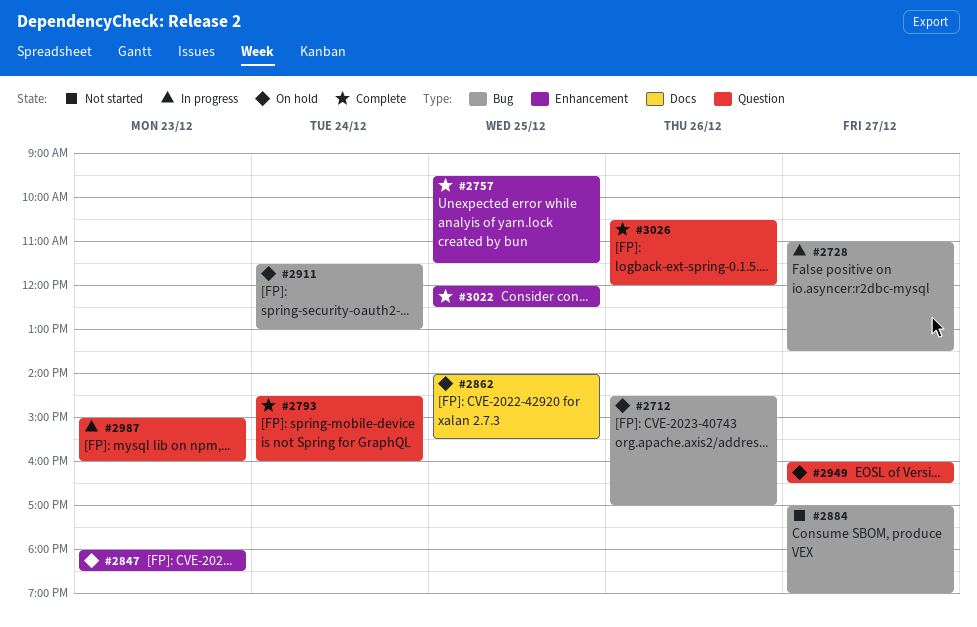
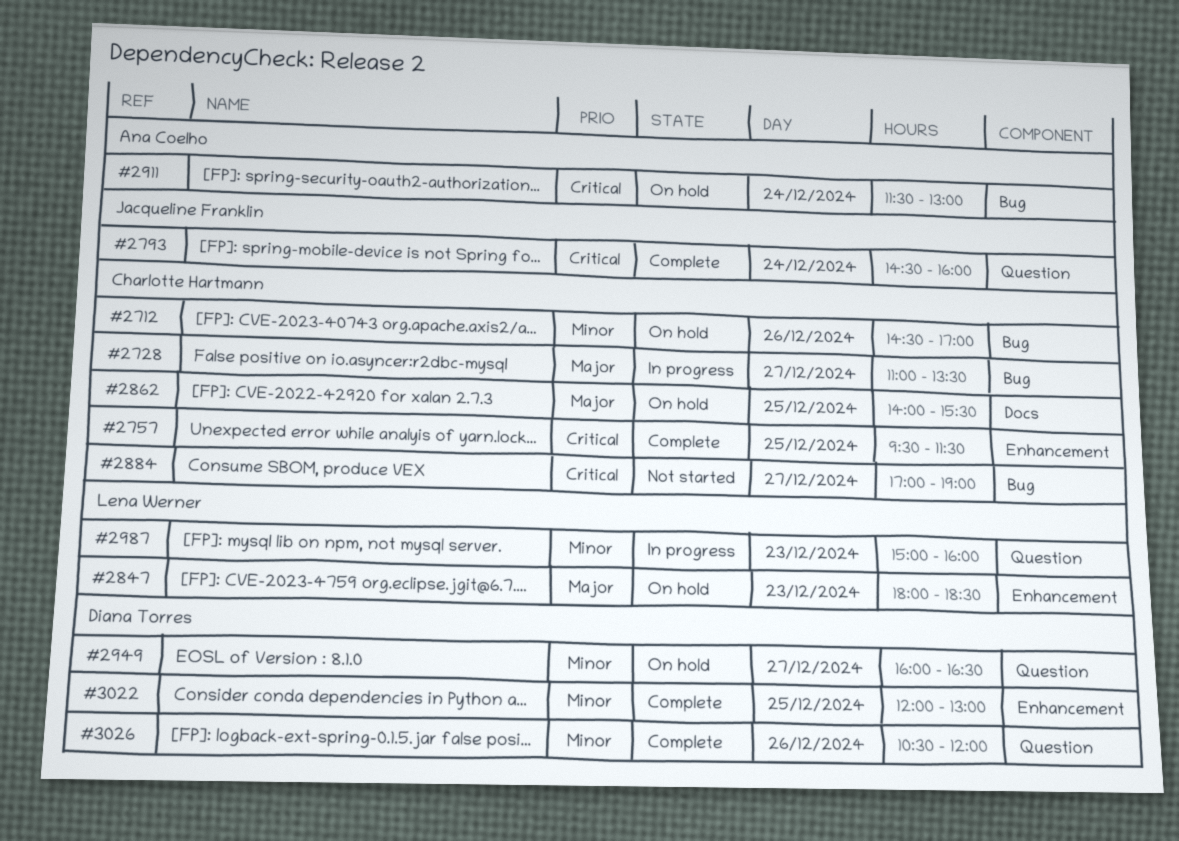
#3022, ends: 12:30 -> 13:00

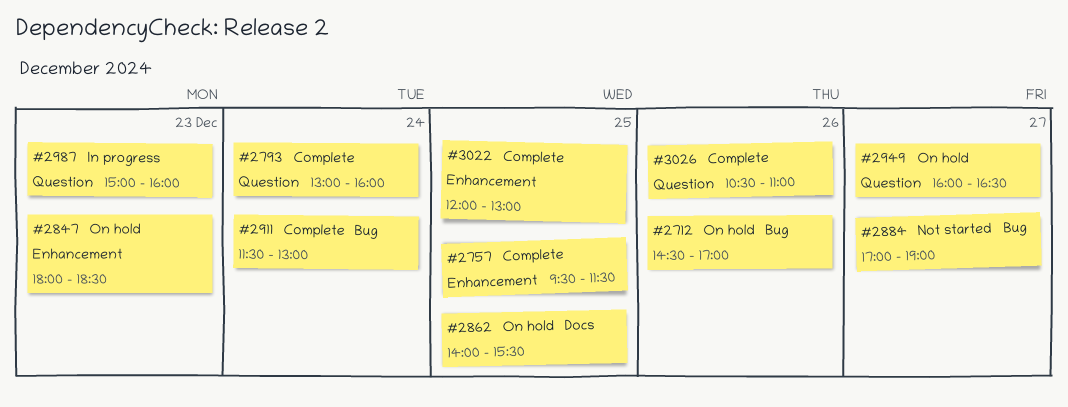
#2728: present -> none
#2793, begins: 14:30 -> 13:00
#2911, status: On hold -> Complete
#3026, ends: 12:00 -> 11:00

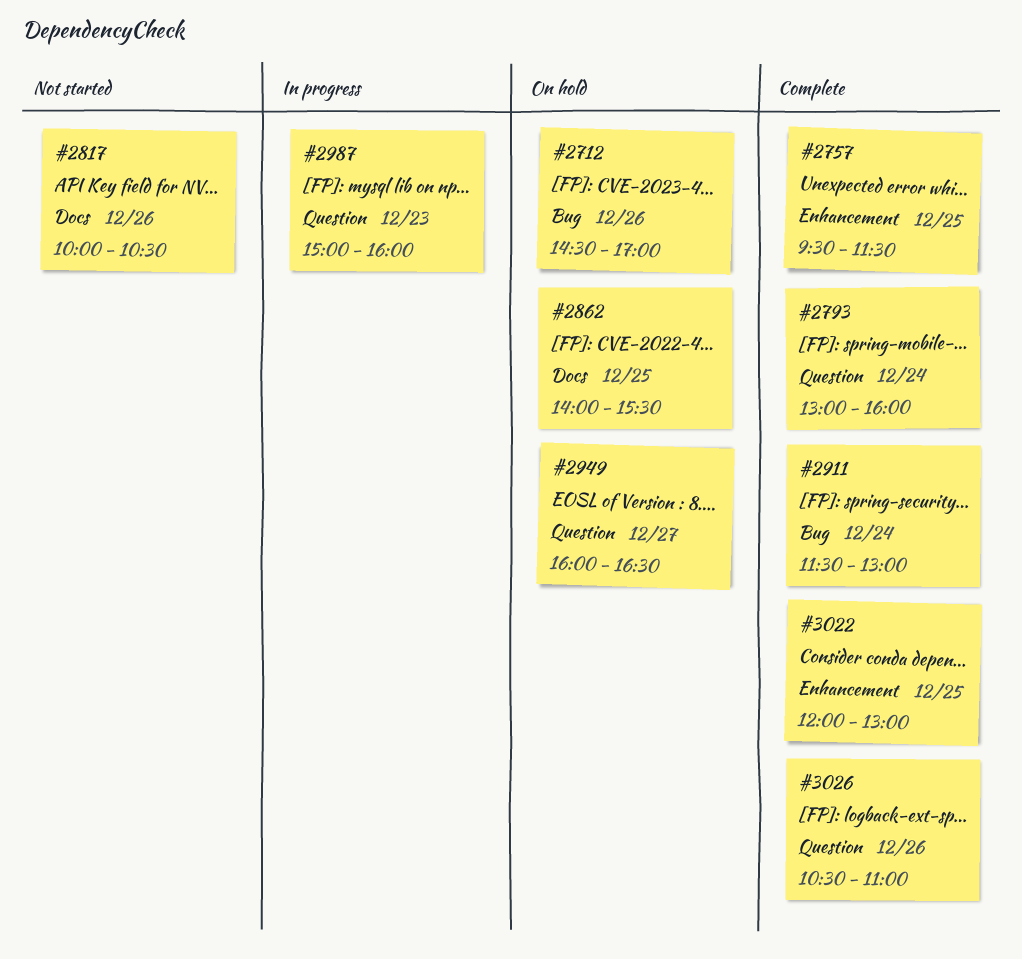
#2817: none -> present
#2847: present -> none
#2884: present -> none

